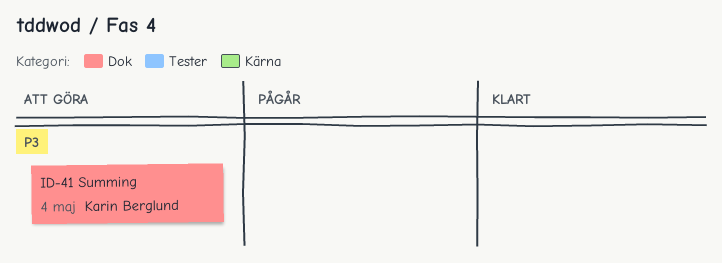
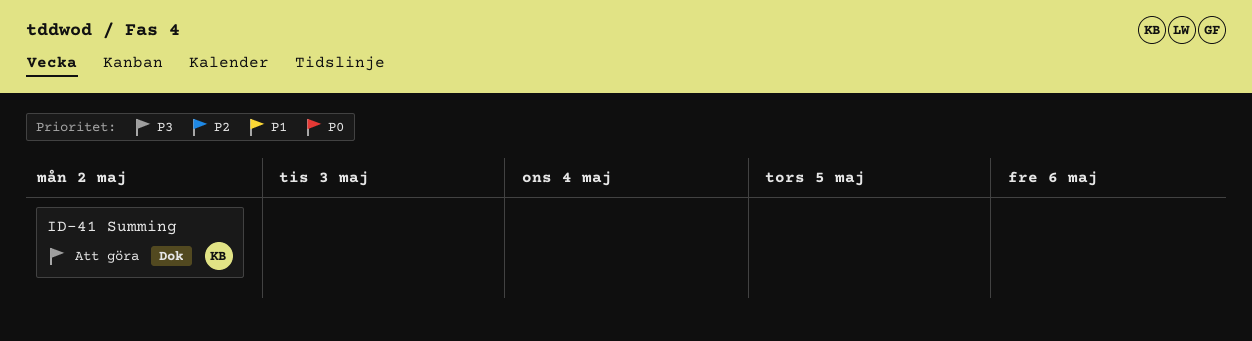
ID-41, due: May 4 -> May 2

